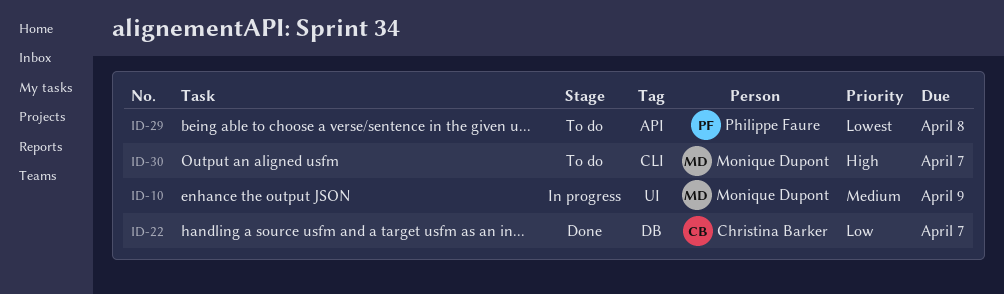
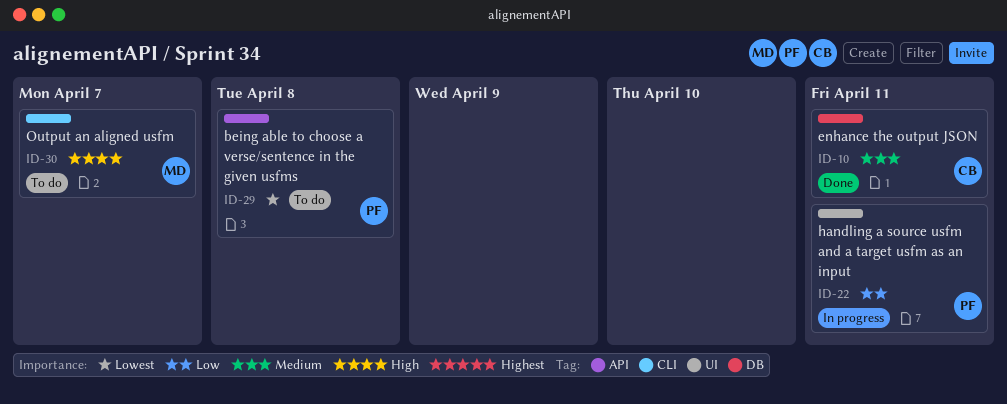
ID-10, status: In progress -> Done
ID-10, owner: Monique Dupont -> Christina Barker
ID-10, label: UI -> DB
ID-10, due: Apr 9 -> Apr 11
ID-22, status: Done -> In progress
ID-22, owner: Christina Barker -> Philippe Faure
ID-22, label: DB -> UI
ID-22, due: Apr 7 -> Apr 11

